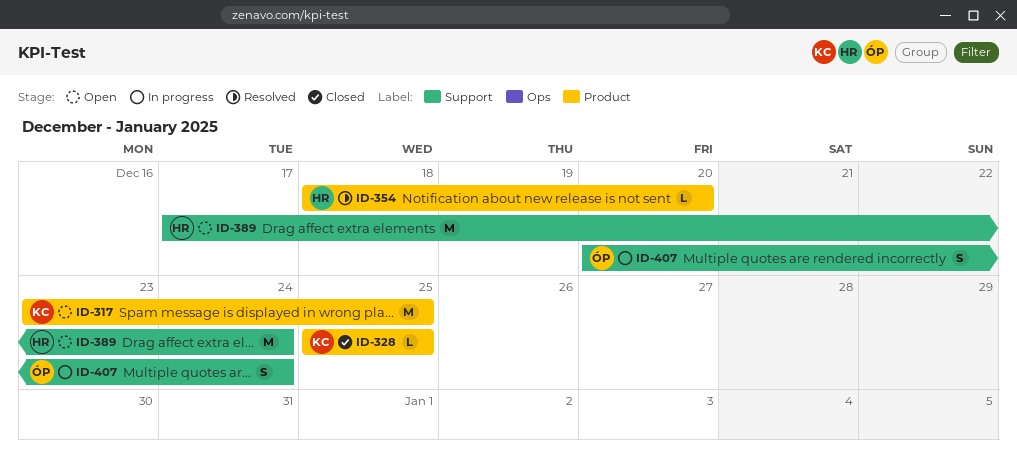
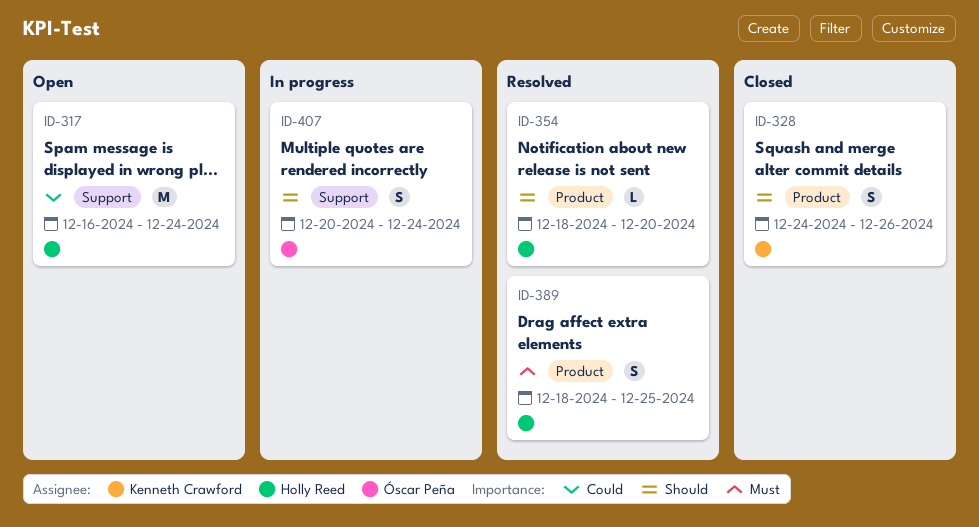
ID-317, owner: Kenneth Crawford -> Holly Reed
ID-317, label: Product -> Support
ID-317, start: Dec 23 -> Dec 16
ID-317, due: Dec 25 -> Dec 24
ID-328, estimate: L -> S
ID-328, start: Dec 25 -> Dec 24
ID-328, due: Dec 25 -> Dec 26
ID-389, status: Open -> Resolved
ID-389, label: Support -> Product
ID-389, estimate: M -> S
ID-389, start: Dec 17 -> Dec 18
ID-389, due: Dec 24 -> Dec 25

